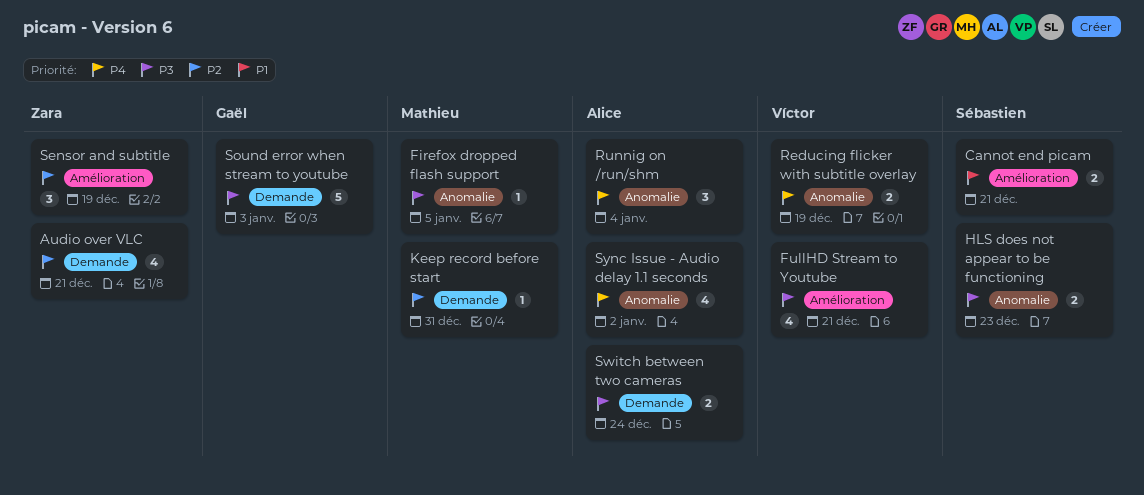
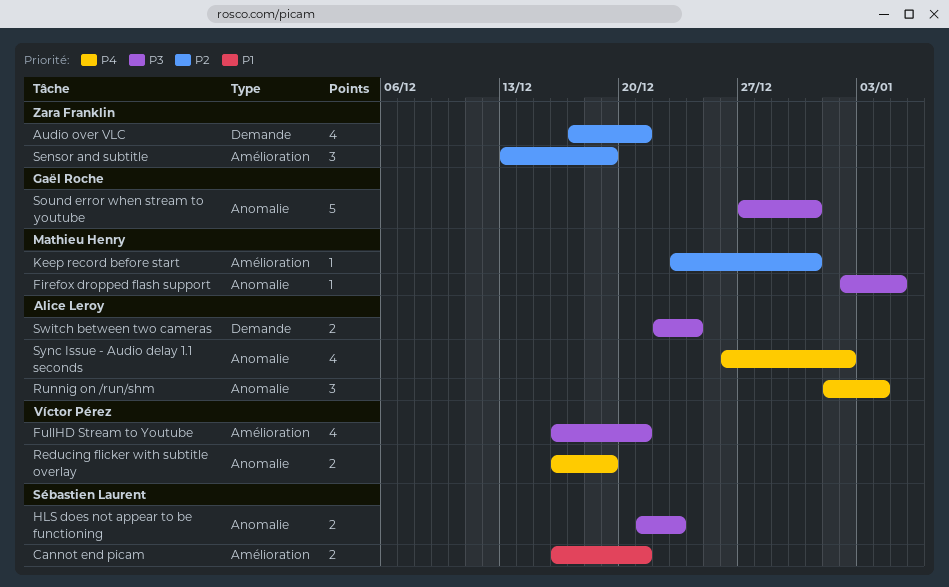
Keep record before start, label: Demande -> Amélioration
Sound error when stream to youtube, label: Demande -> Anomalie
Sound error when stream to youtube, due: Jan 3 -> Dec 31

